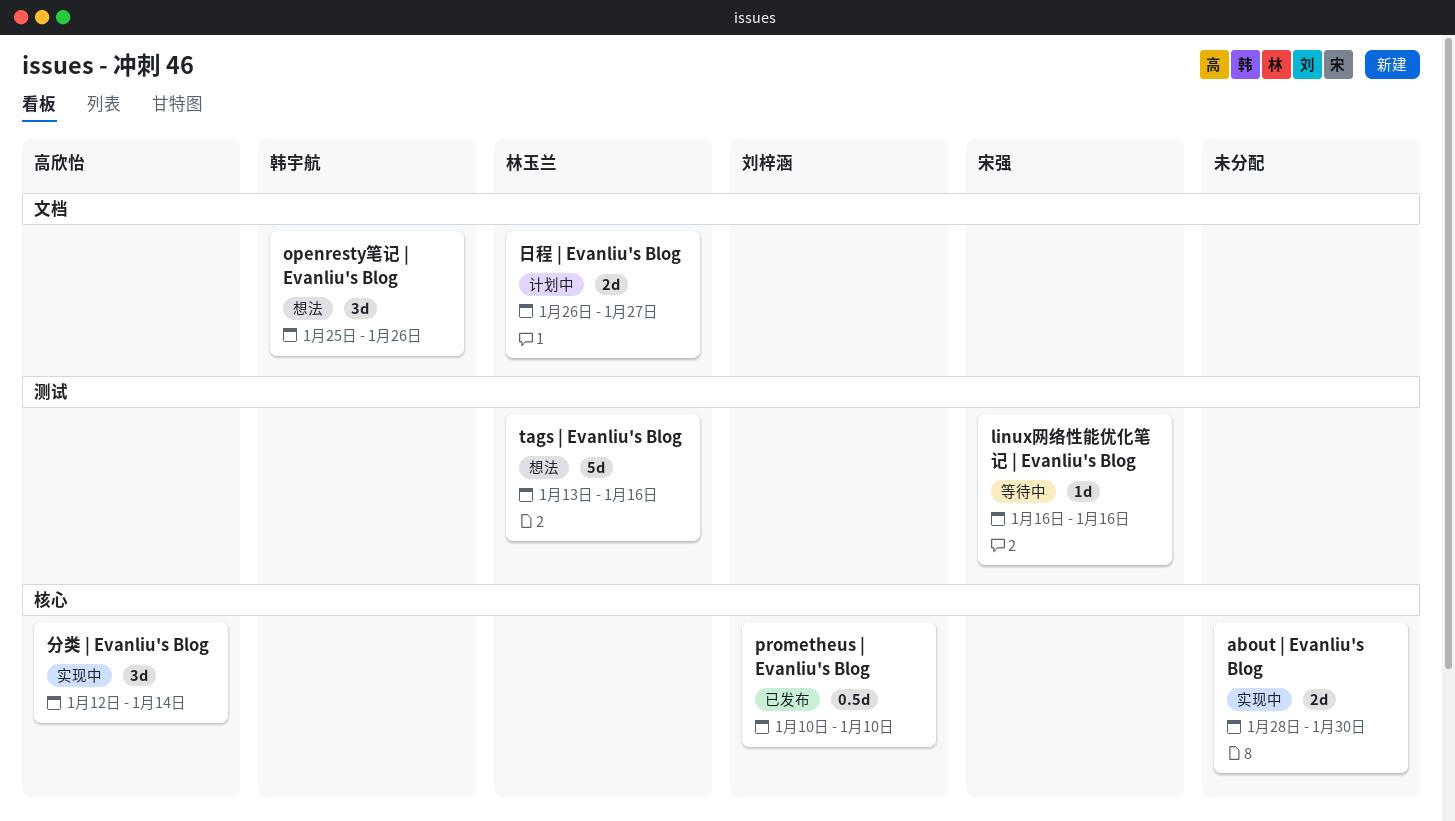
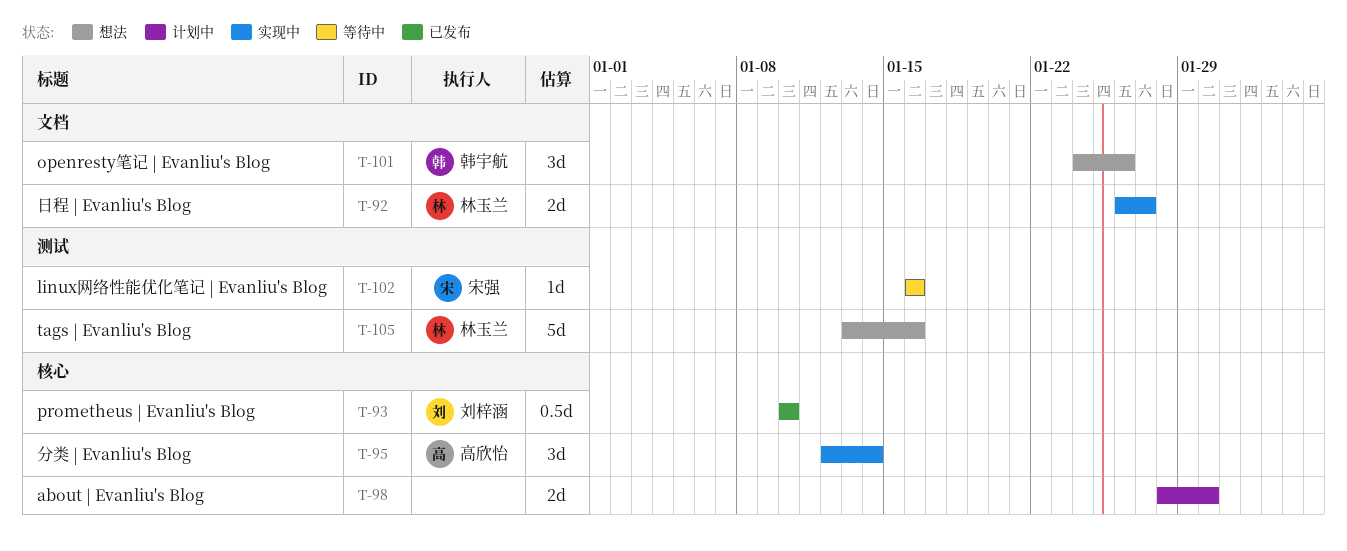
about | Evanliu's Blog, status: 实现中 -> 计划中
openresty笔记 | Evanliu's Blog, start: Jan 25 -> Jan 24
日程 | Evanliu's Blog, status: 计划中 -> 实现中

